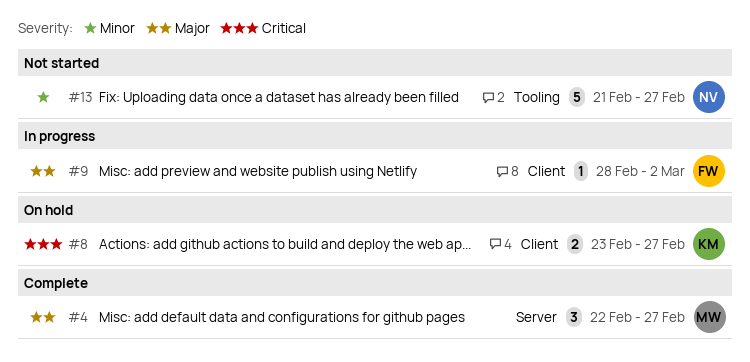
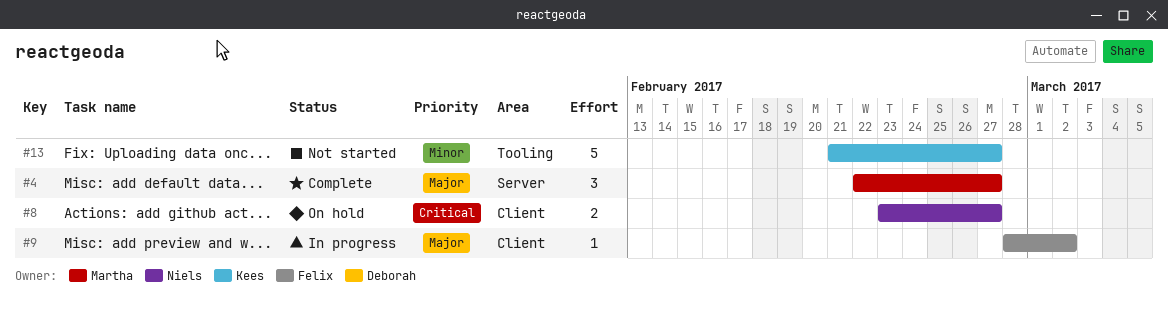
#8, owner: Kees -> Niels
#13, owner: Niels -> Kees

